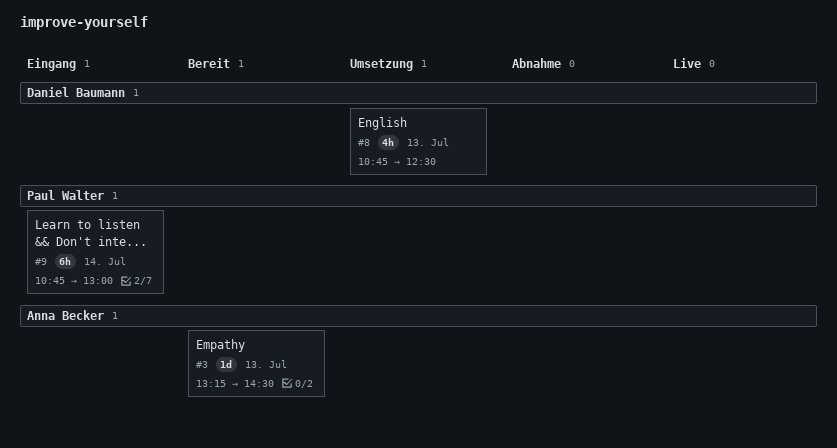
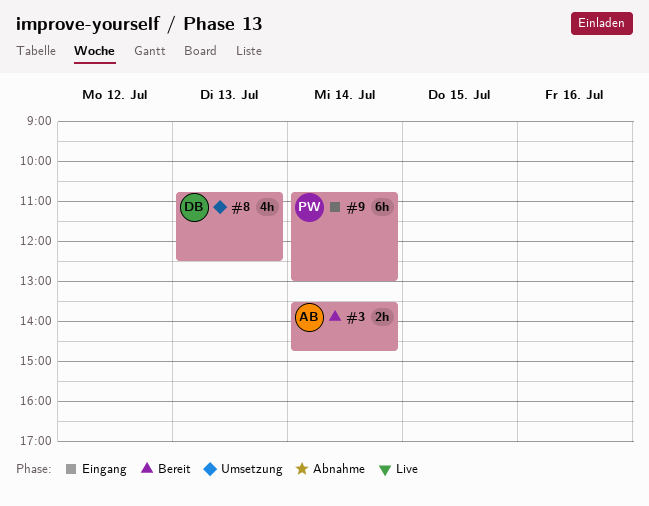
#3, estimate: 1d -> 2h
#3, day: Jul 13 -> Jul 14
#3, begins: 13:15 -> 13:30
#3, ends: 14:30 -> 14:45

